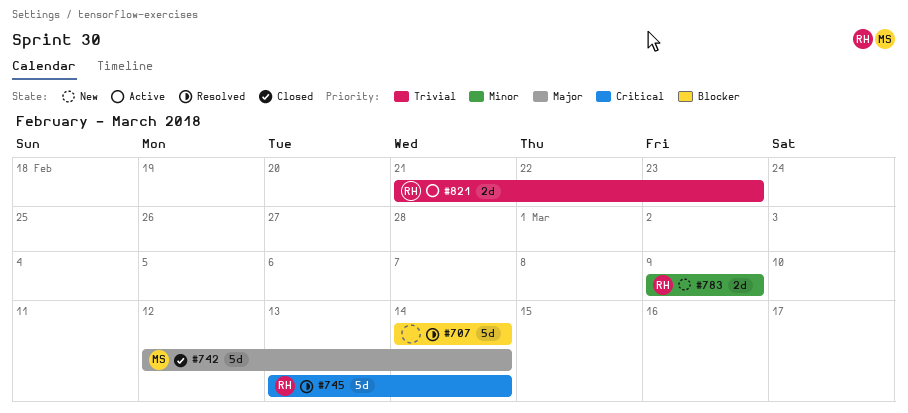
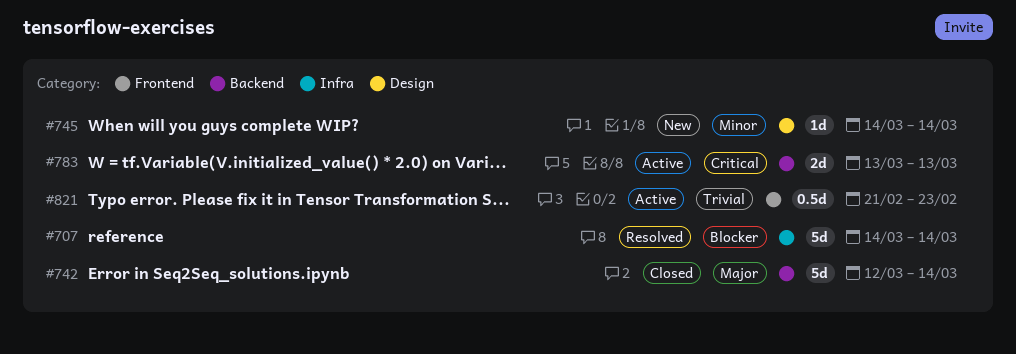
#745, status: Resolved -> New
#745, priority: Critical -> Minor
#745, estimate: 5d -> 1d
#745, start: Mar 13 -> Mar 14
#783, status: New -> Active
#783, priority: Minor -> Critical
#783, start: Mar 9 -> Mar 13
#783, due: Mar 9 -> Mar 13
#821, estimate: 2d -> 0.5d

